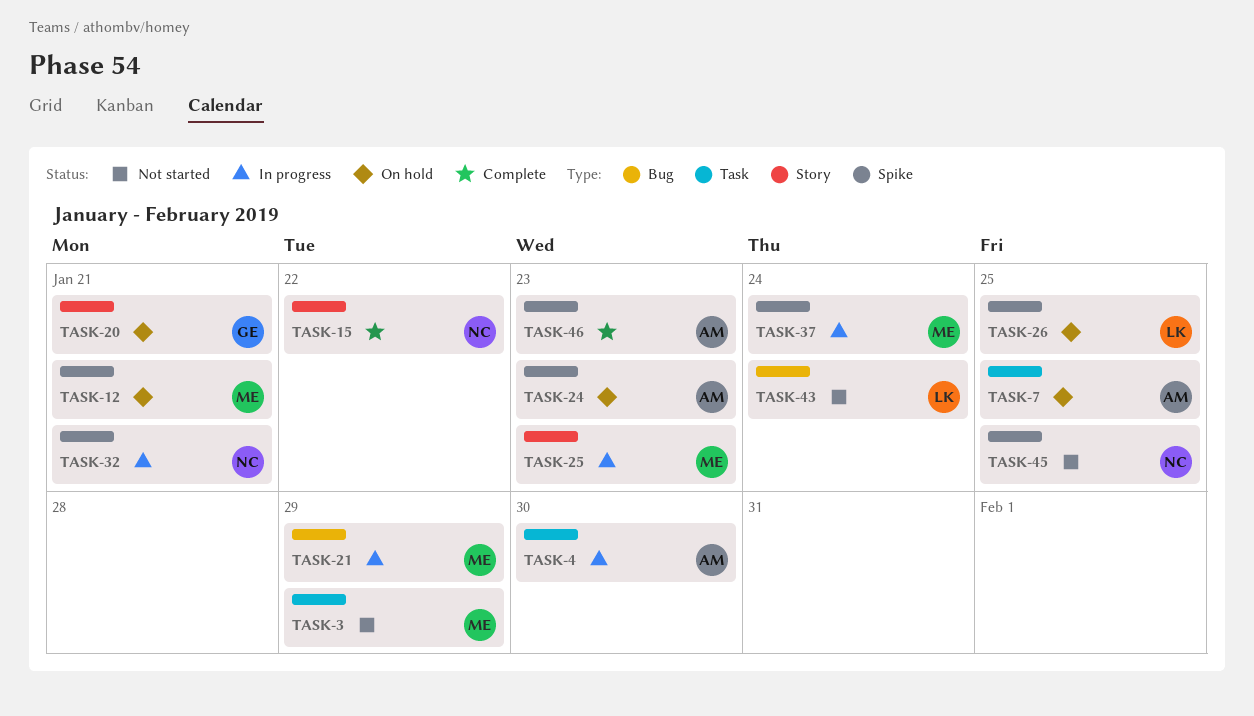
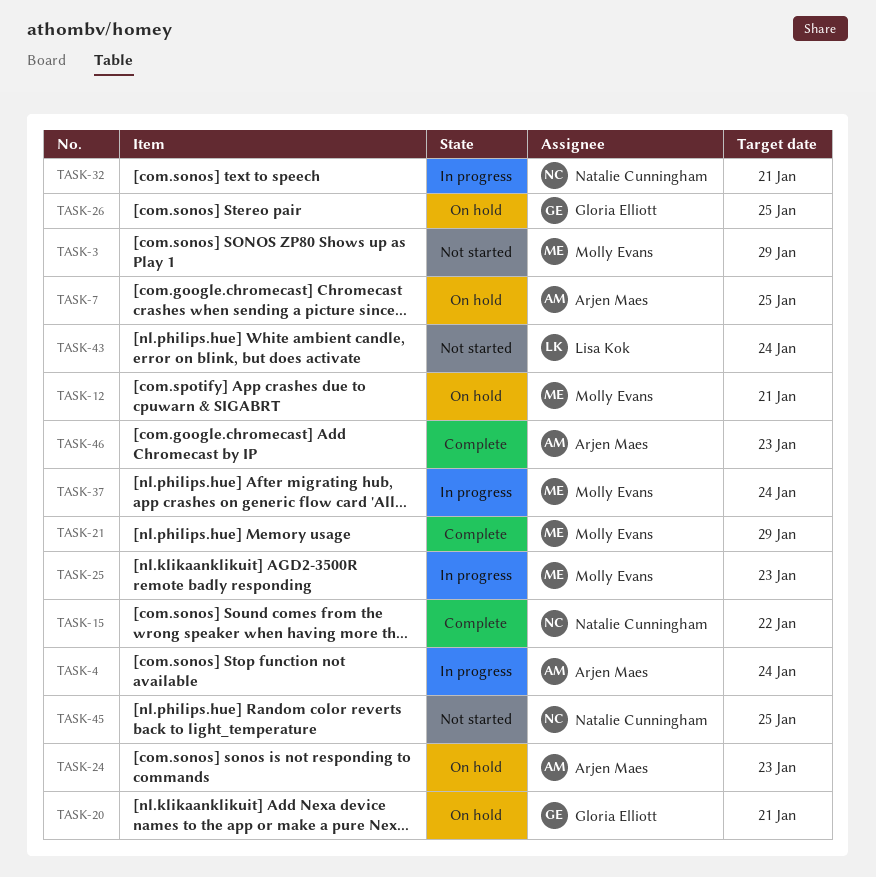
TASK-4, due: Jan 30 -> Jan 24
TASK-21, status: In progress -> Complete
TASK-26, owner: Lisa Kok -> Gloria Elliott

